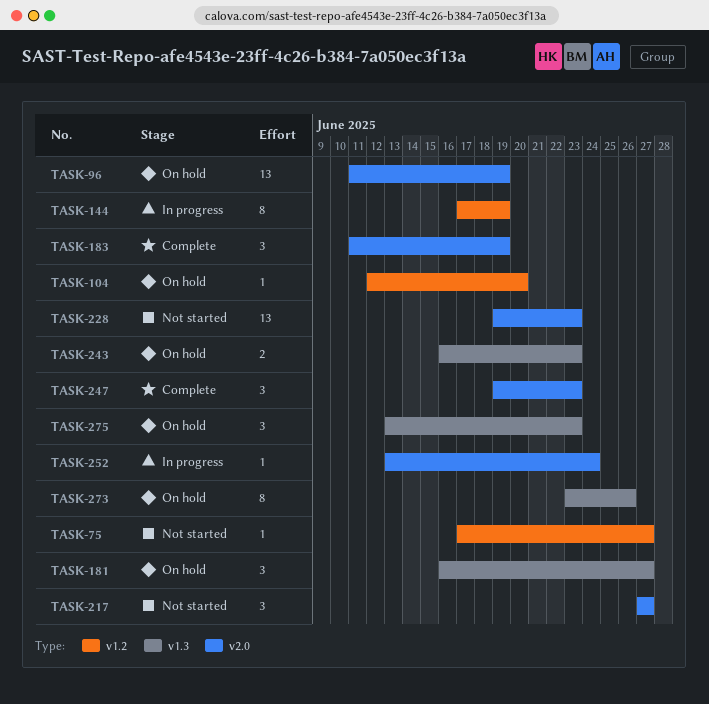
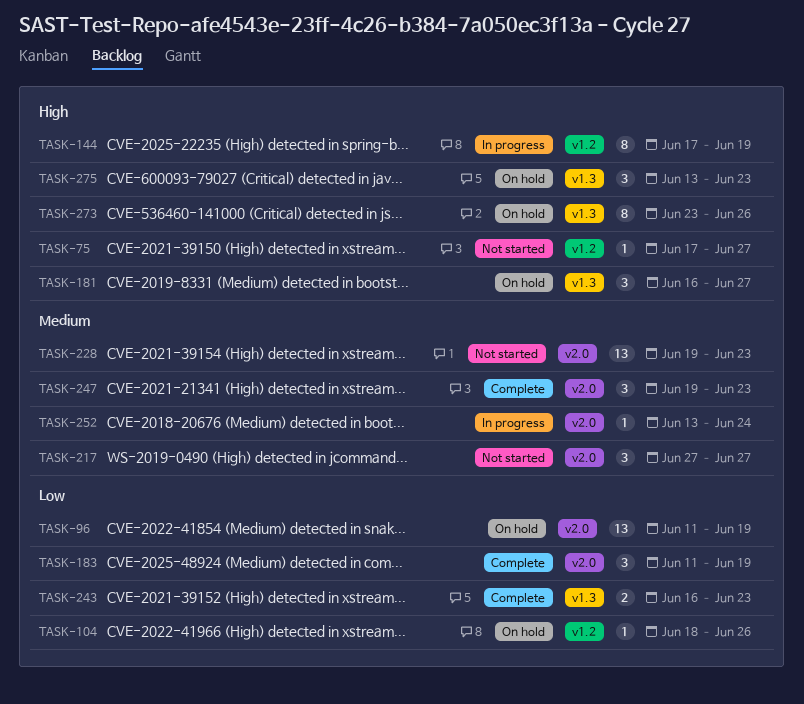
TASK-104, start: Jun 12 -> Jun 18
TASK-104, due: Jun 20 -> Jun 26
TASK-243, status: On hold -> Complete

